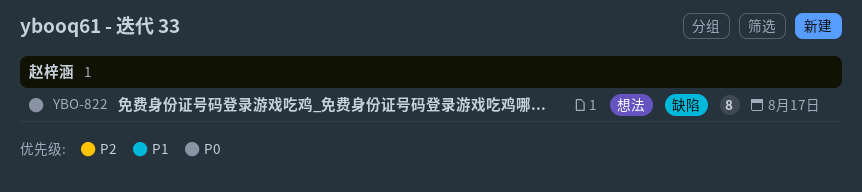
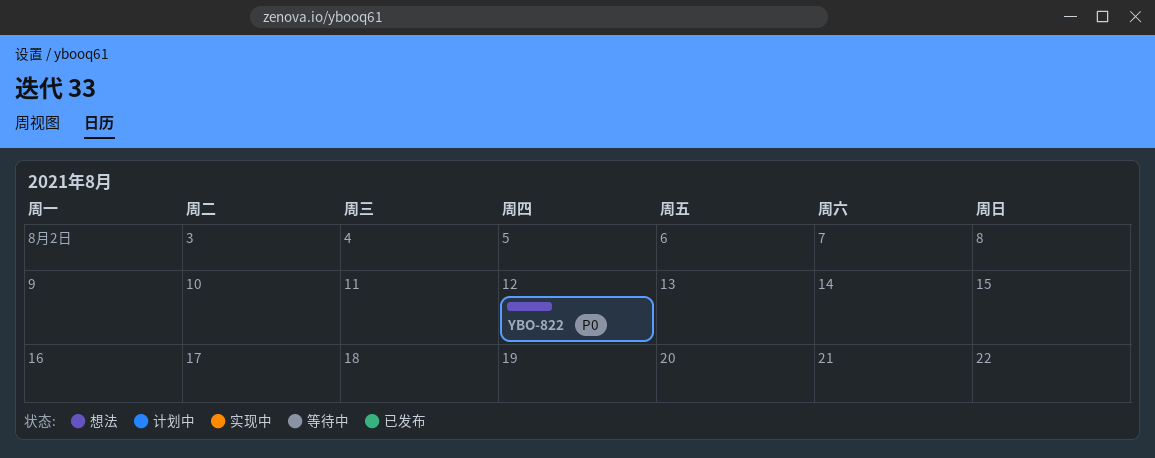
YBO-822, due: Aug 17 -> Aug 12

